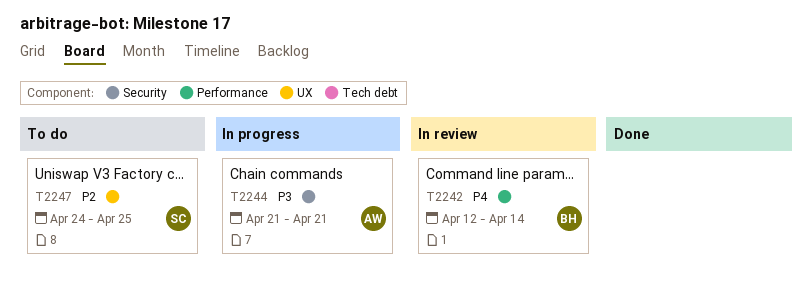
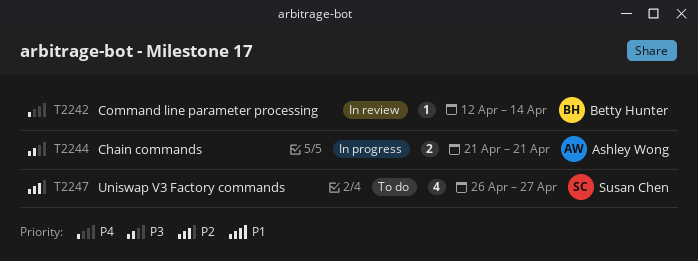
T2247, start: Apr 24 -> Apr 26
T2247, due: Apr 25 -> Apr 27

